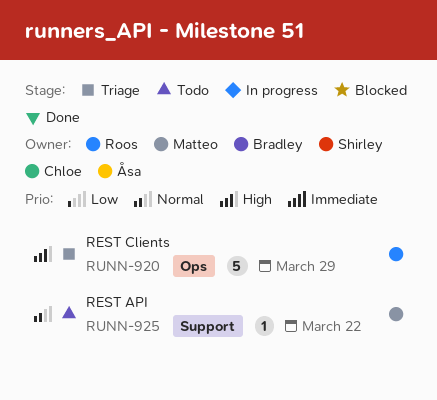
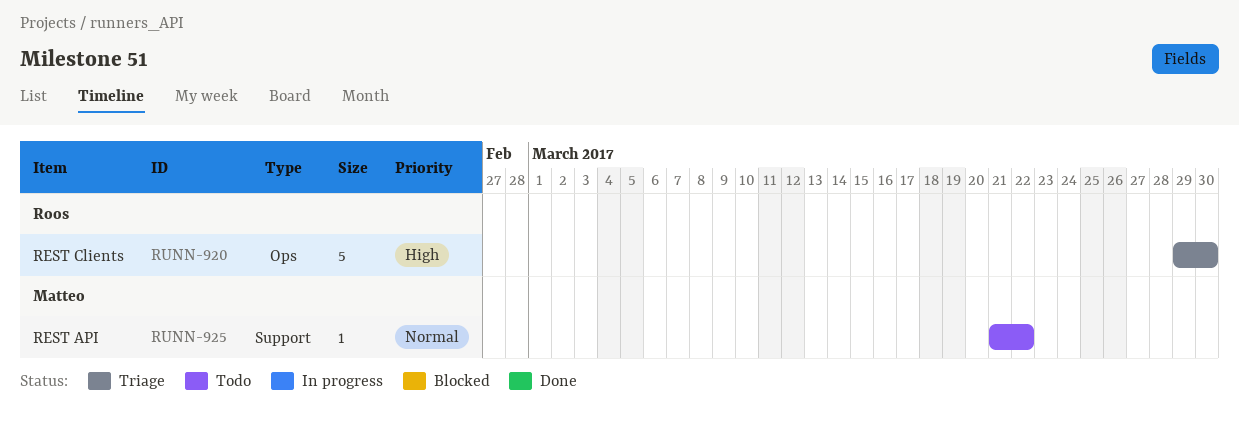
RUNN-920, due: Mar 29 -> Mar 30

